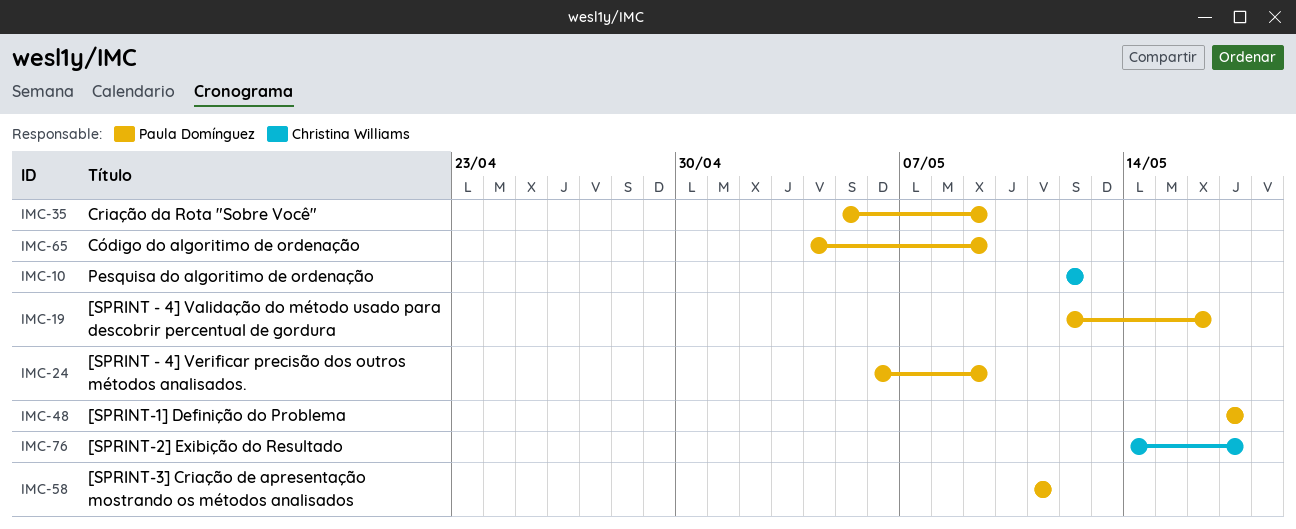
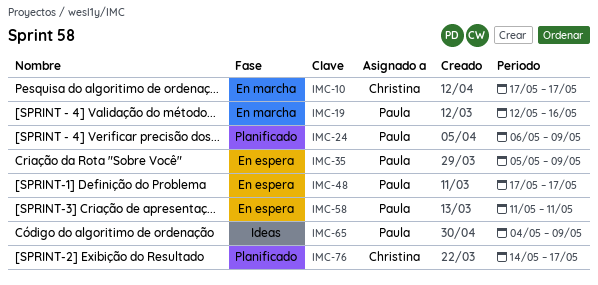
IMC-10, start: May 12 -> May 17
IMC-10, due: May 12 -> May 17

